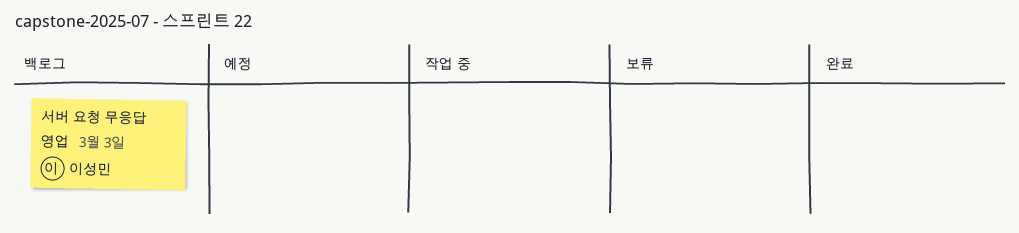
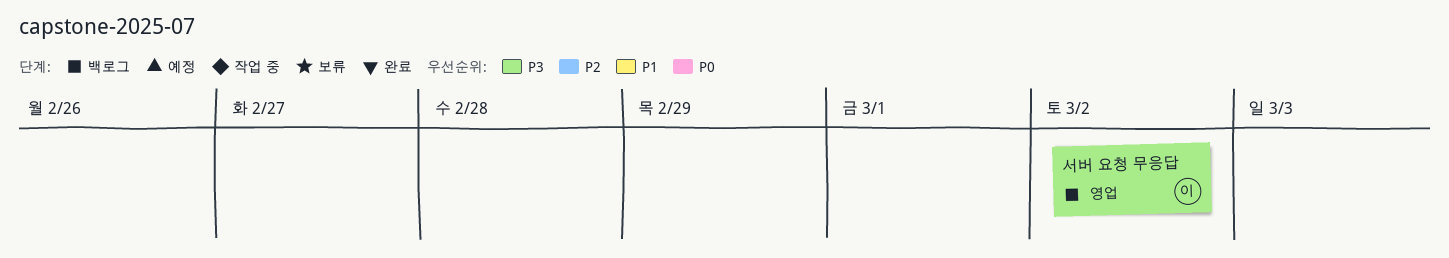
서버 요청 무응답, due: Mar 3 -> Mar 2

